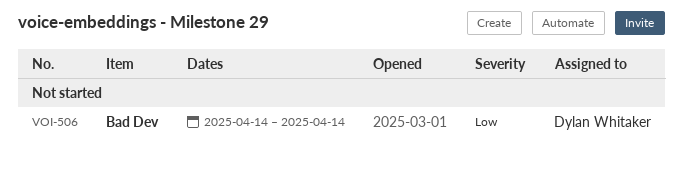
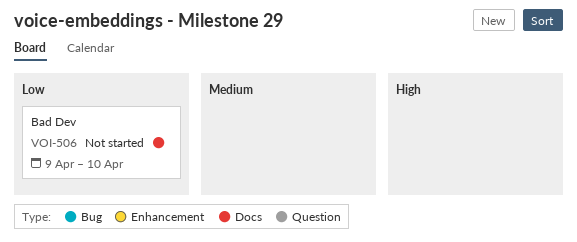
VOI-506, start: Apr 14 -> Apr 9
VOI-506, due: Apr 14 -> Apr 10

